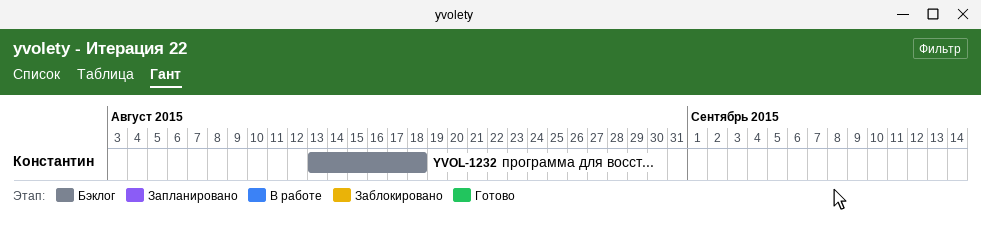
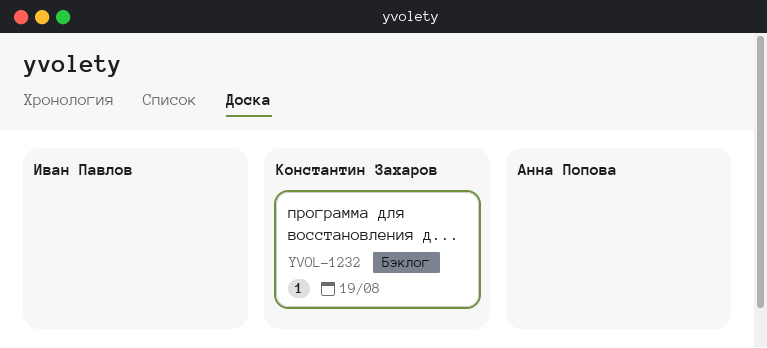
YVOL-1232, due: Aug 18 -> Aug 19

